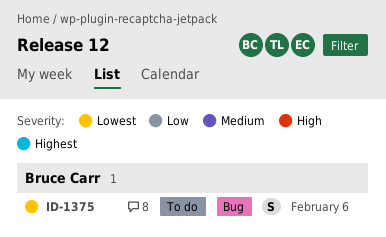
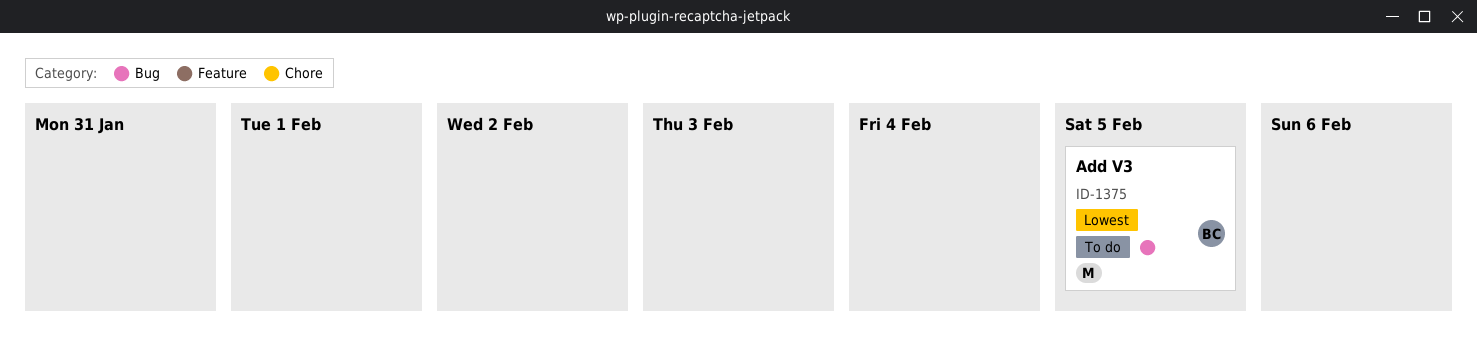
ID-1375, estimate: S -> M
ID-1375, due: Feb 6 -> Feb 5

